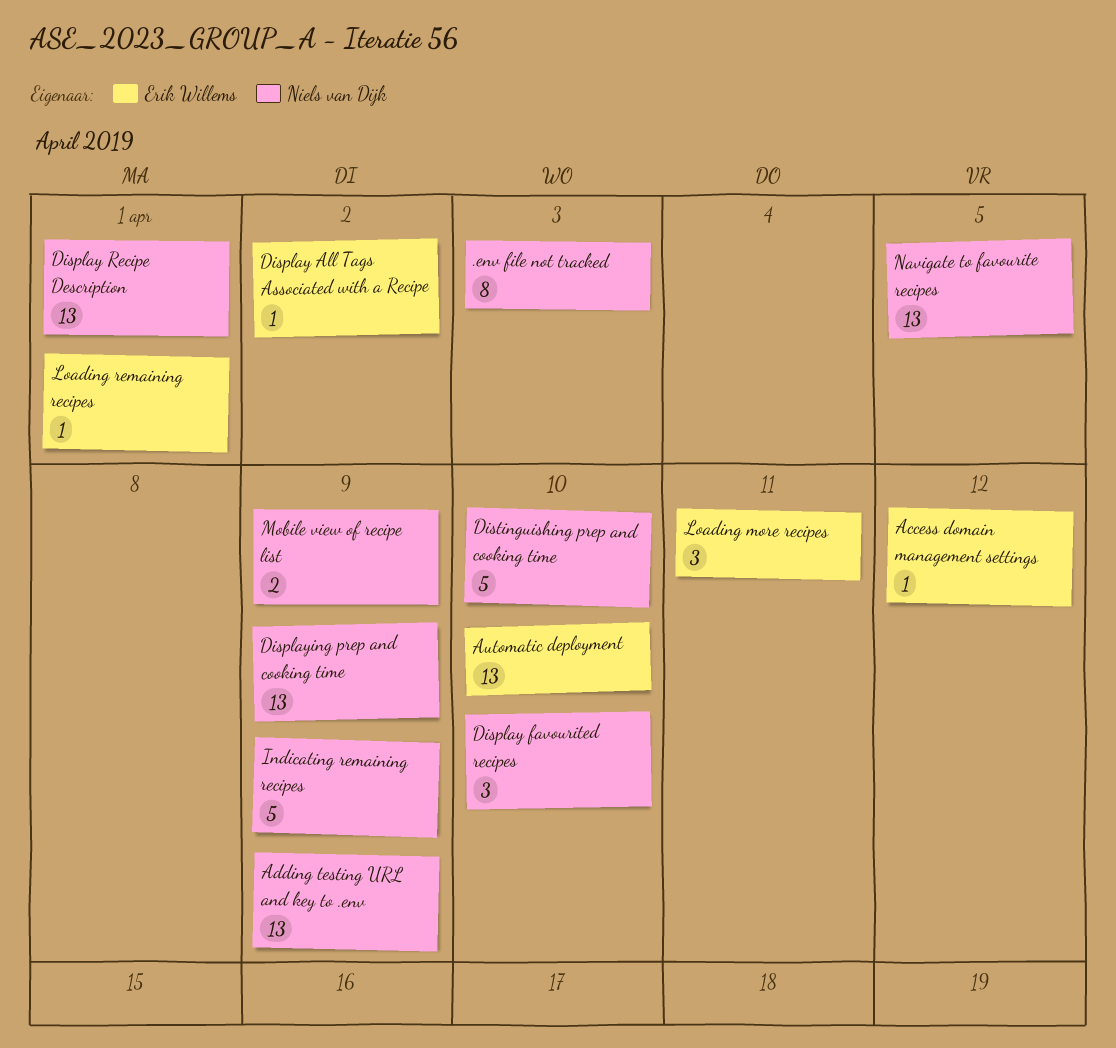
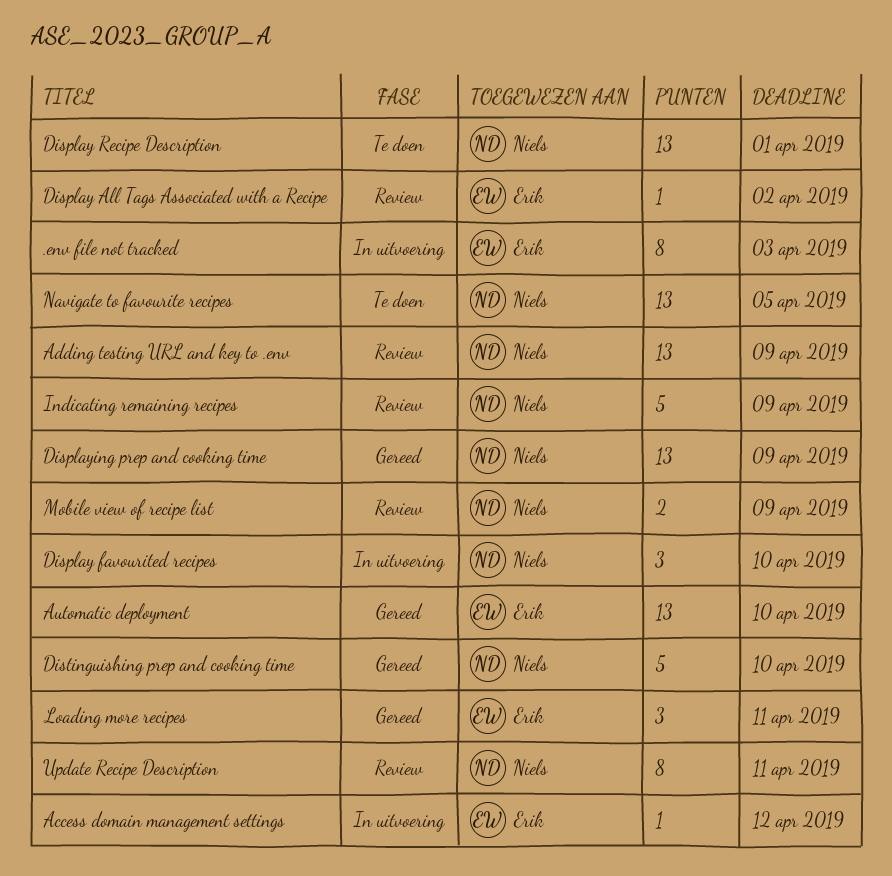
.env file not tracked, owner: Niels van Dijk -> Erik Willems
Loading remaining recipes: present -> none
Update Recipe Description: none -> present

